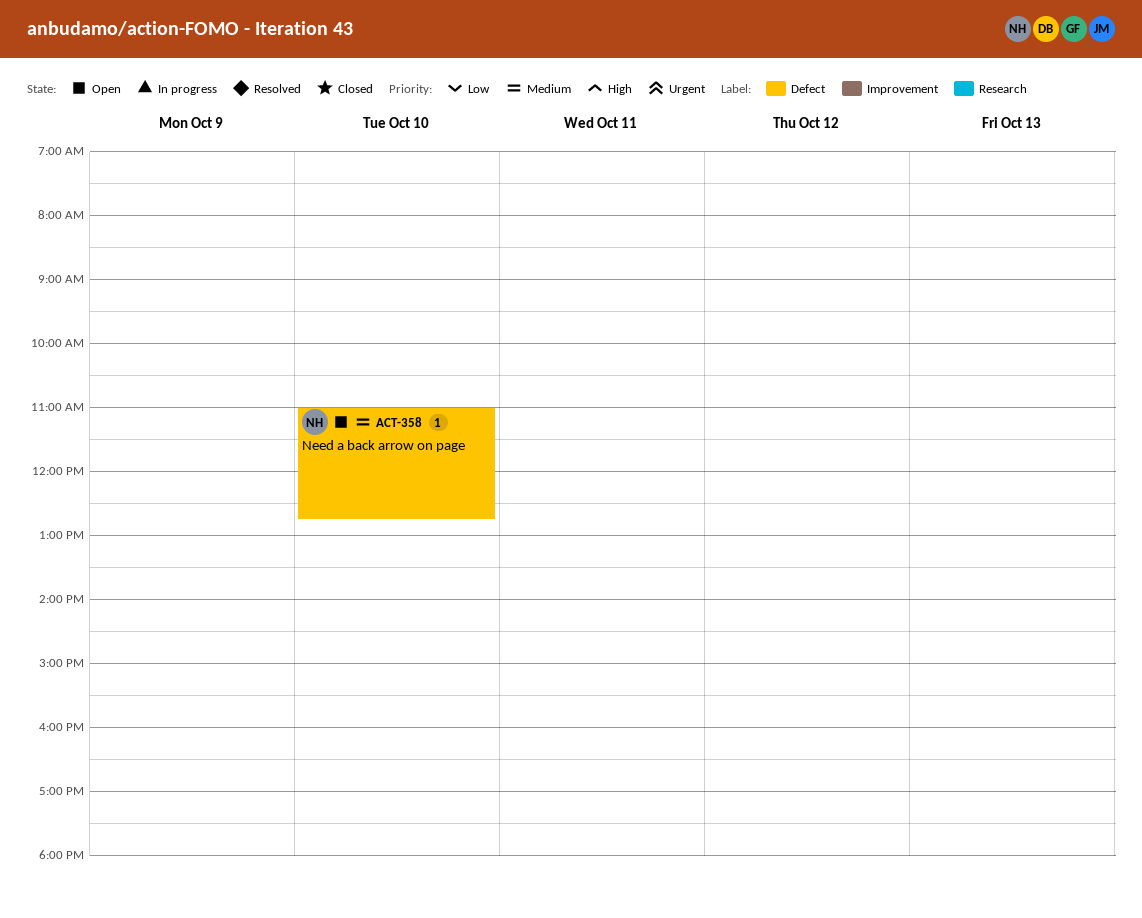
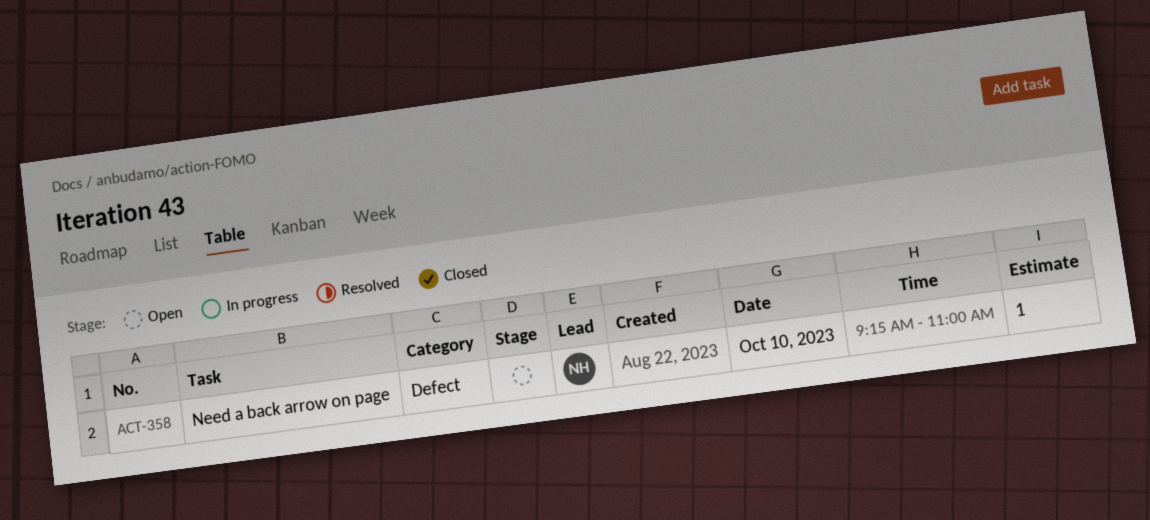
ACT-358, begins: 11:00 -> 09:15
ACT-358, ends: 12:45 -> 11:00

